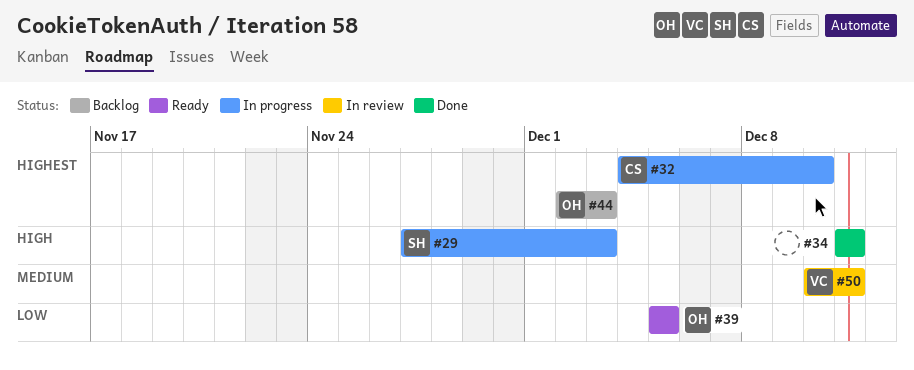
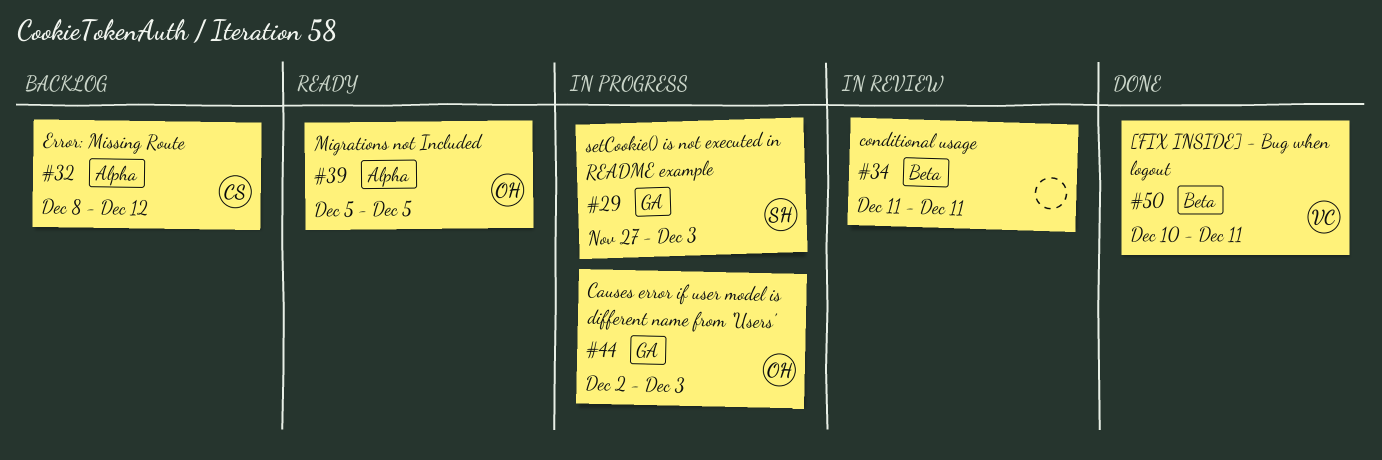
#32, status: In progress -> Backlog
#32, start: Dec 4 -> Dec 8
#32, due: Dec 10 -> Dec 12
#34, status: Done -> In review
#44, status: Backlog -> In progress
#50, status: In review -> Done

